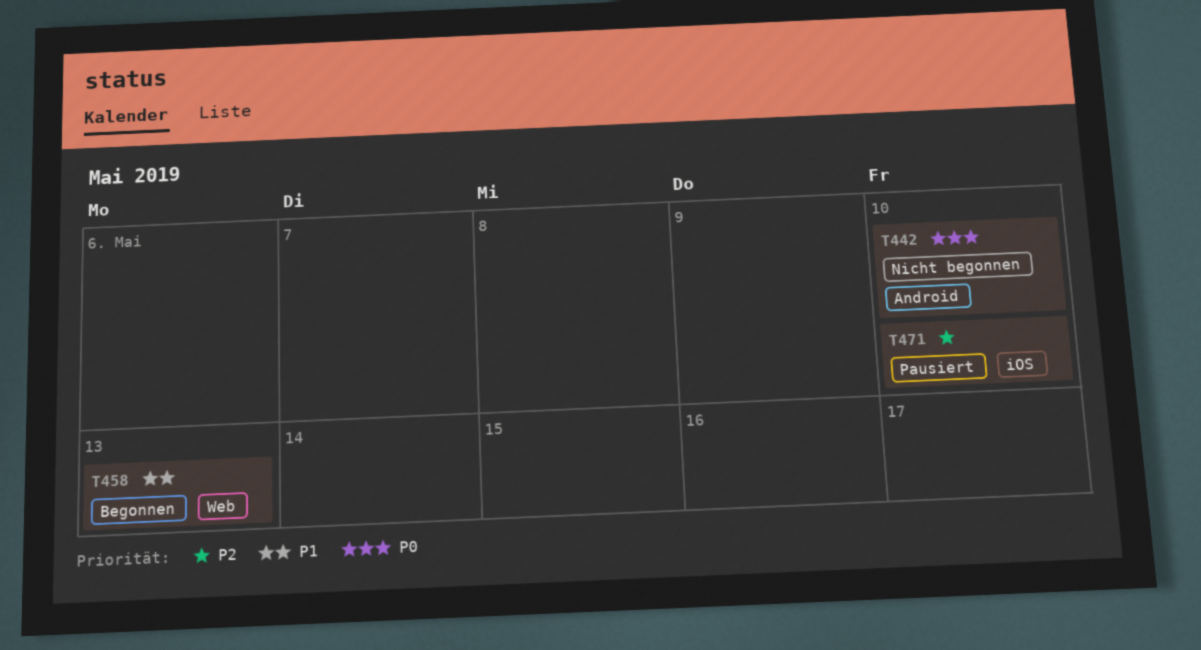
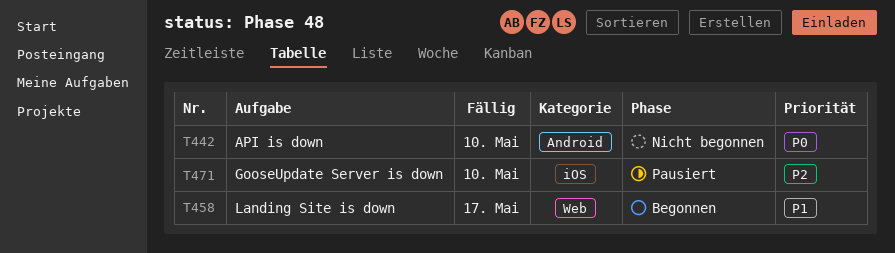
T458, due: May 13 -> May 17

